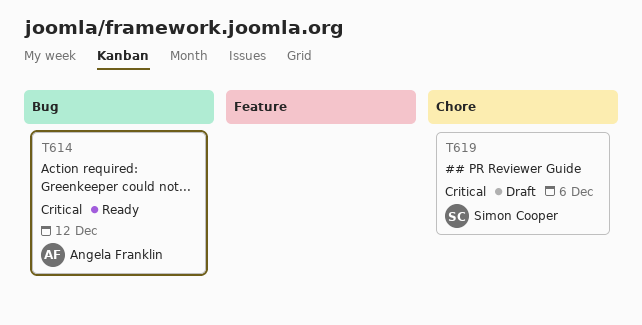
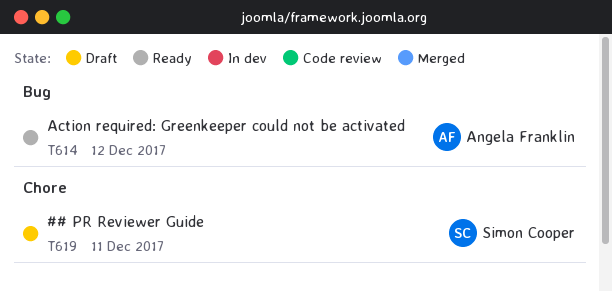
T619, due: Dec 6 -> Dec 11

